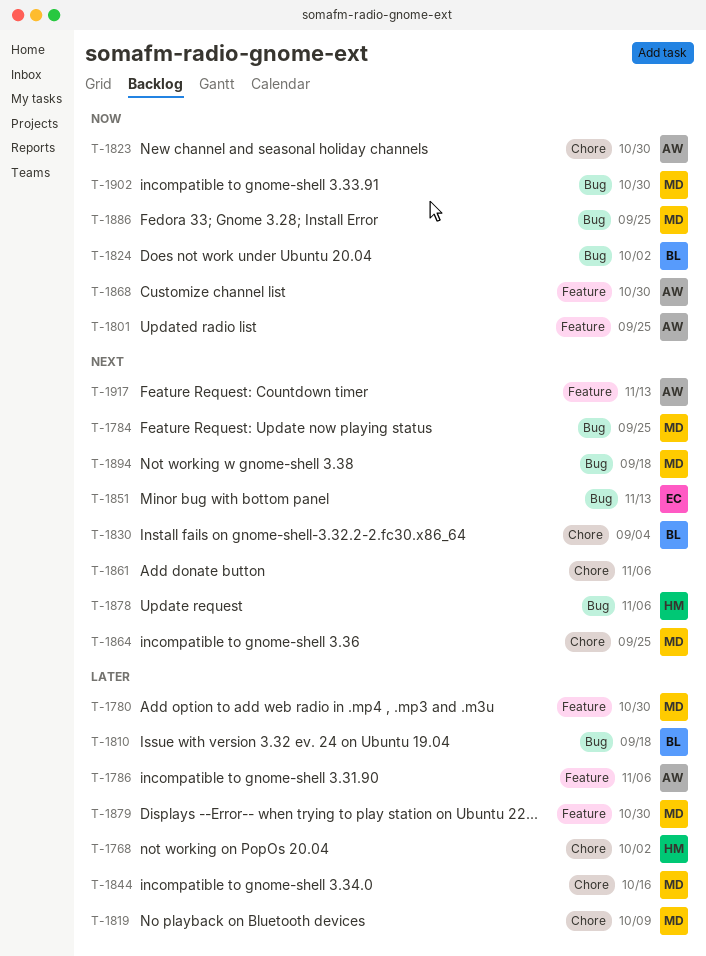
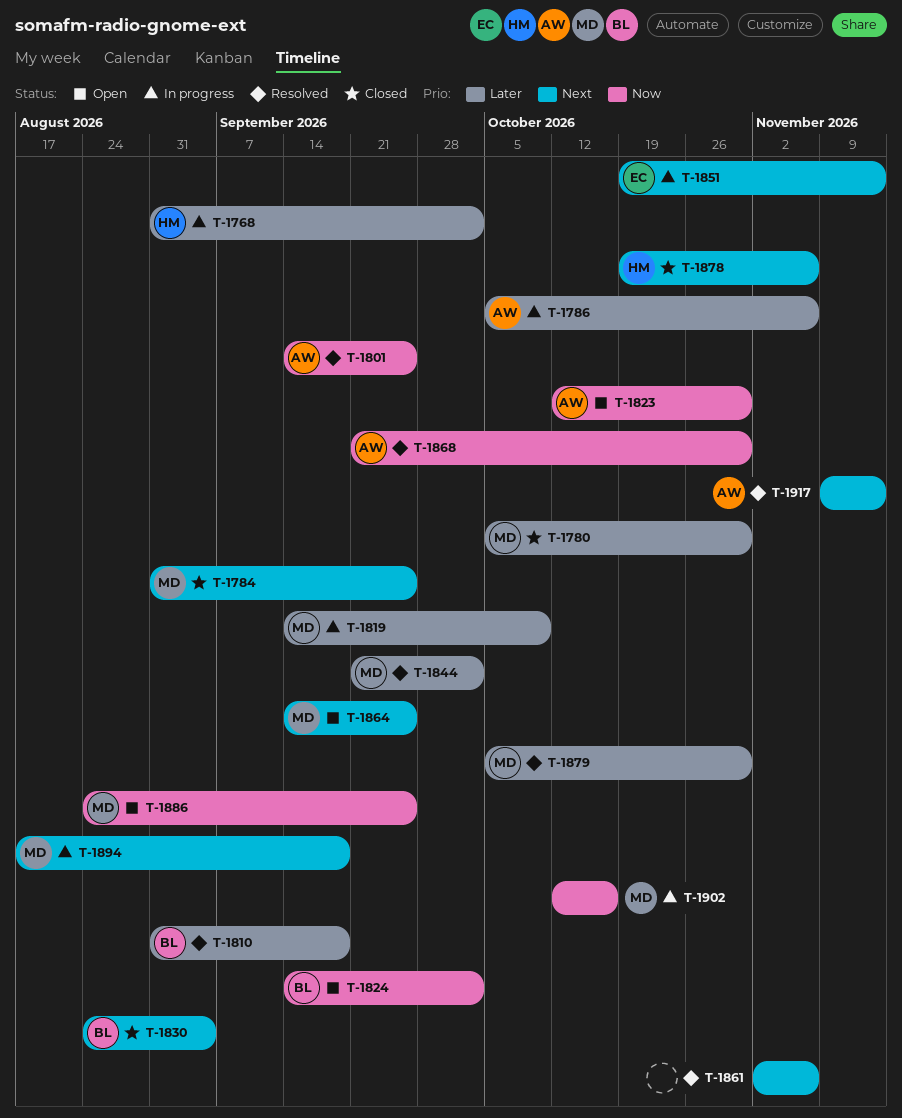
T-1844, due: Oct 16 -> Oct 2
T-1902, due: Oct 30 -> Oct 16

